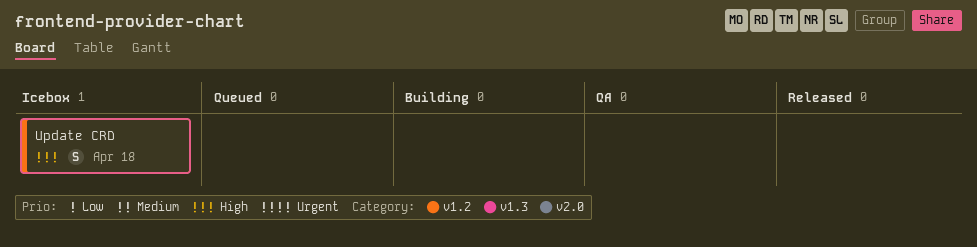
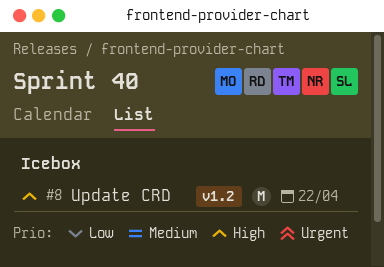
Update CRD, estimate: S -> M
Update CRD, due: Apr 18 -> Apr 22

